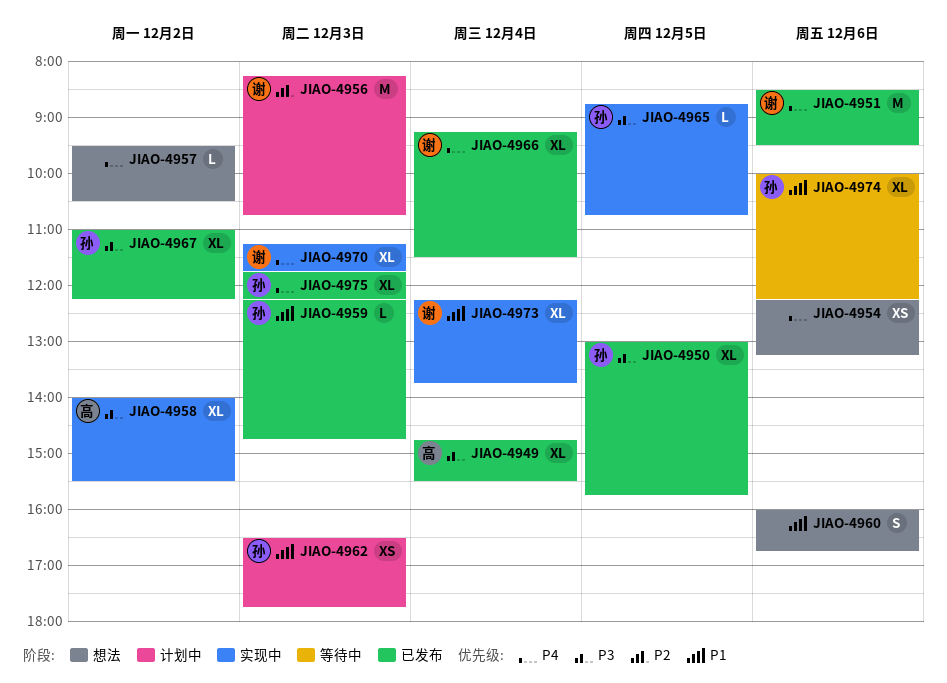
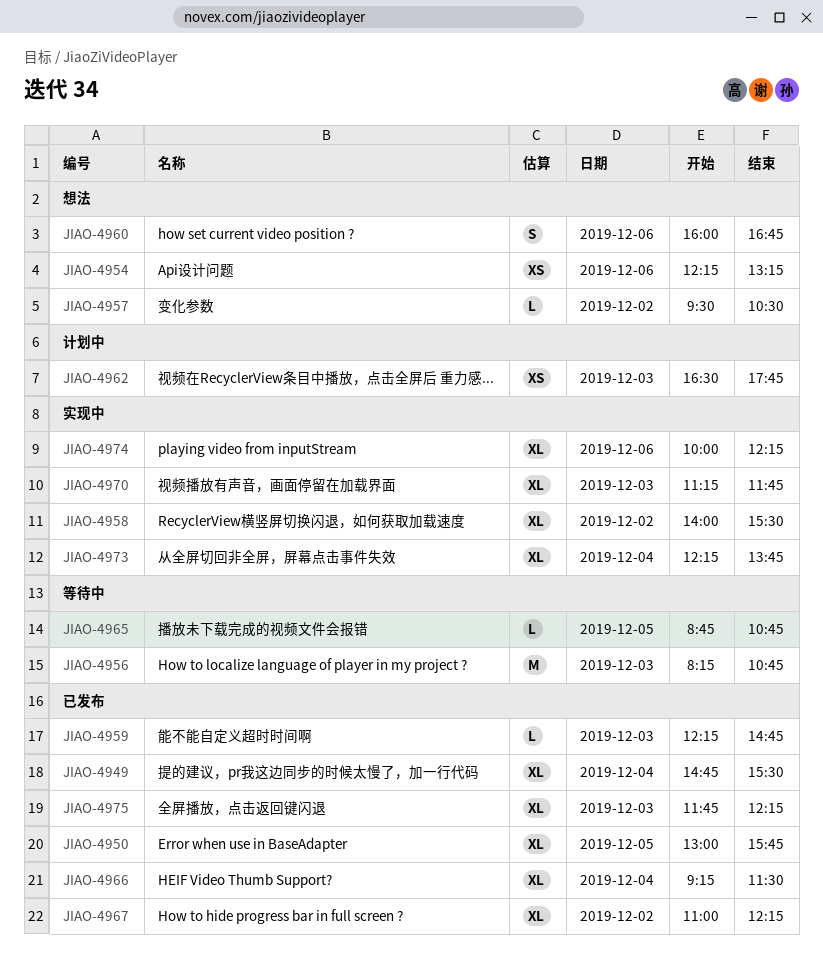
JIAO-4951: present -> none
JIAO-4956, status: 计划中 -> 等待中
JIAO-4965, status: 实现中 -> 等待中
JIAO-4974, status: 等待中 -> 实现中

